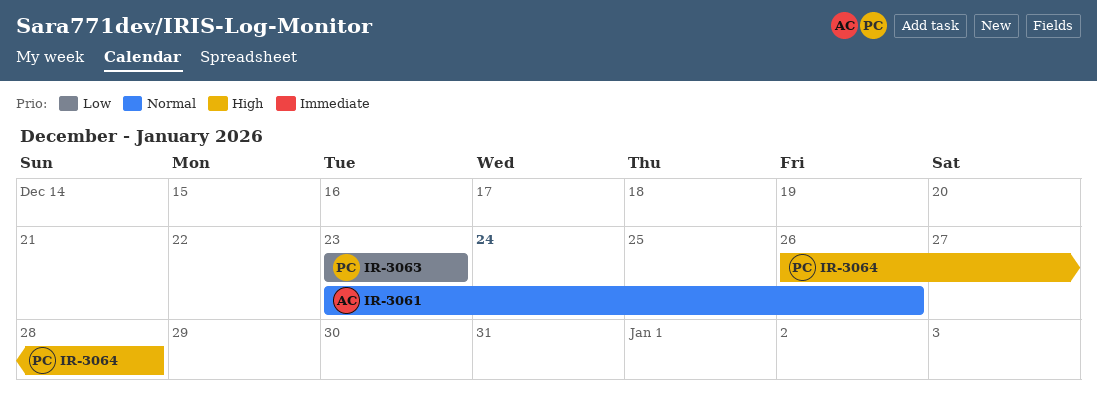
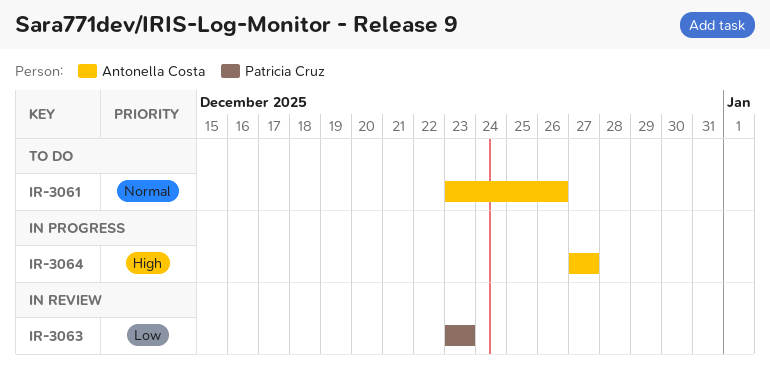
IR-3064, owner: Patricia Cruz -> Antonella Costa
IR-3064, start: Dec 26 -> Dec 27
IR-3064, due: Dec 28 -> Dec 27

